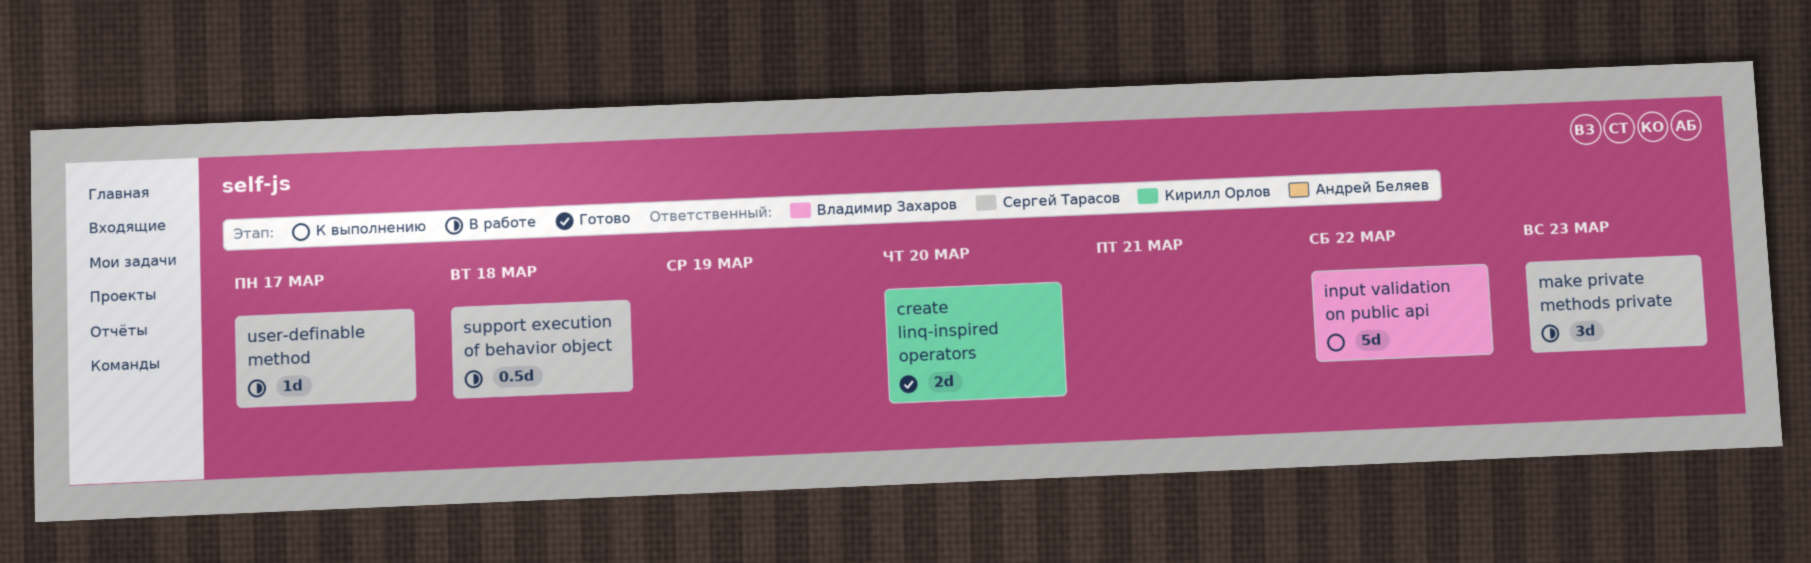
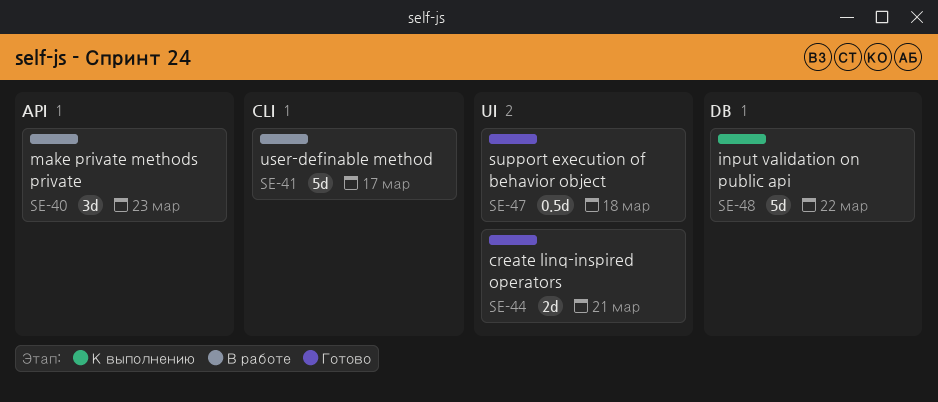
create linq-inspired operators, due: Mar 20 -> Mar 21
support execution of behavior object, status: В работе -> Готово
user-definable method, estimate: 1d -> 5d

